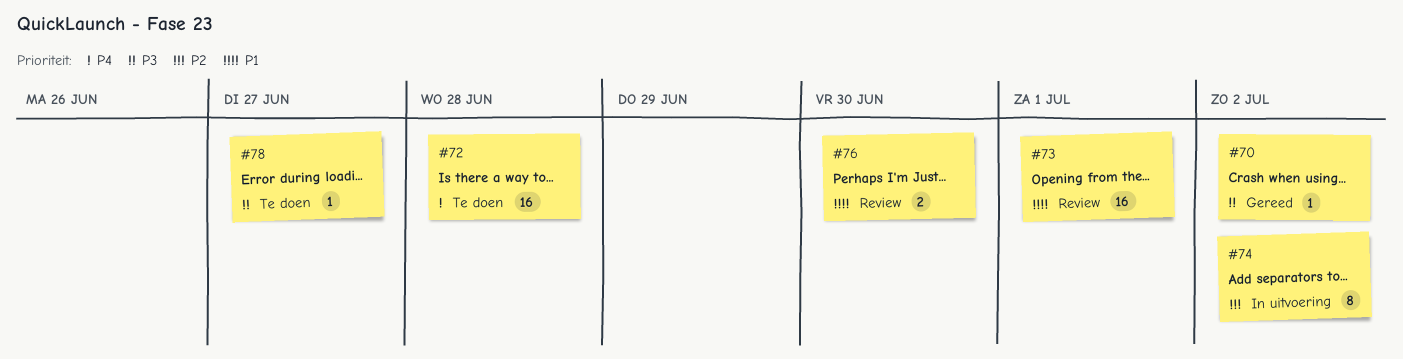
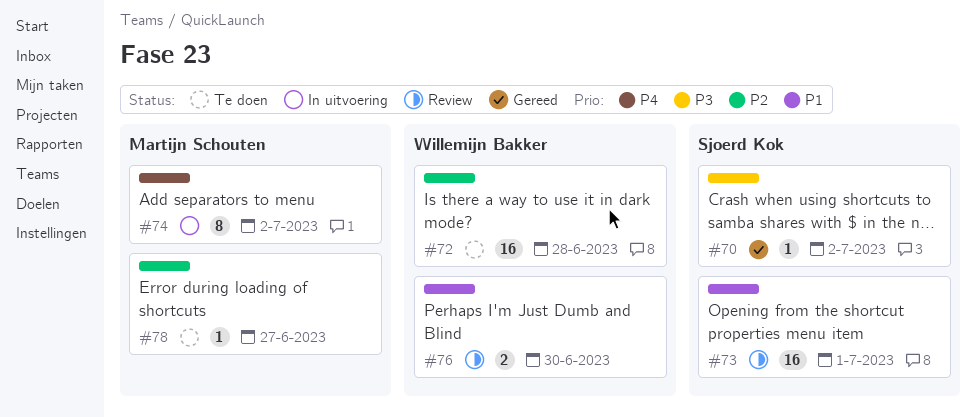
#72, priority: P4 -> P2
#74, priority: P2 -> P4
#78, priority: P3 -> P2

